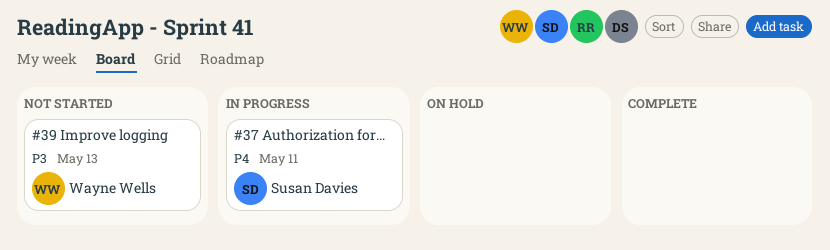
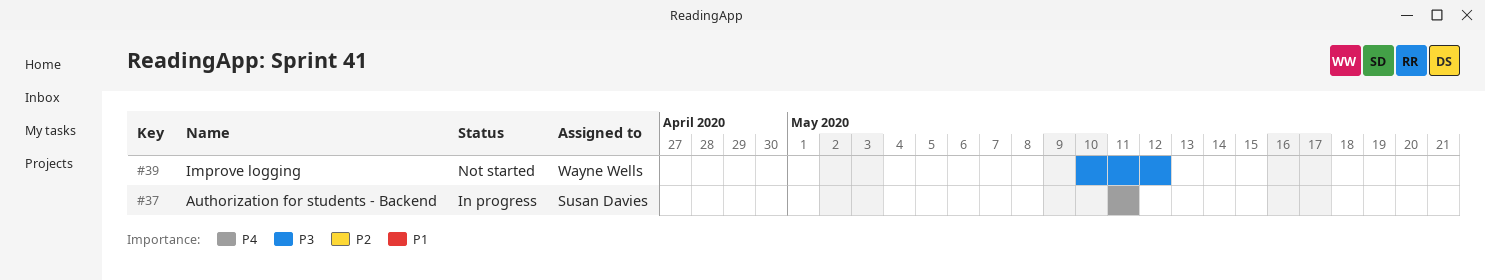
#39, due: May 13 -> May 12

